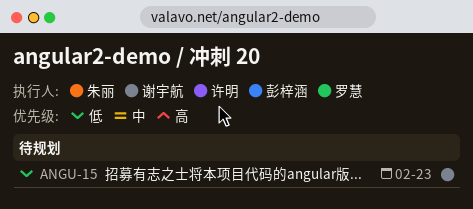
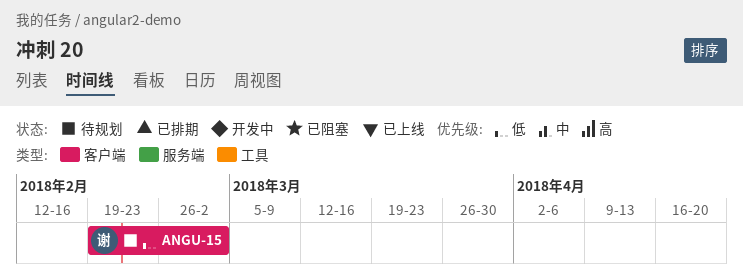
ANGU-15, due: Feb 23 -> Mar 2

